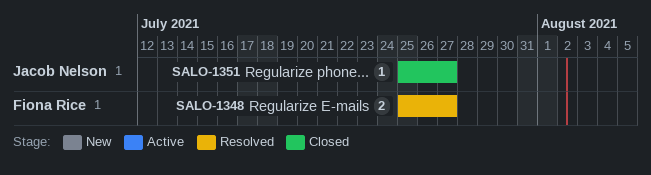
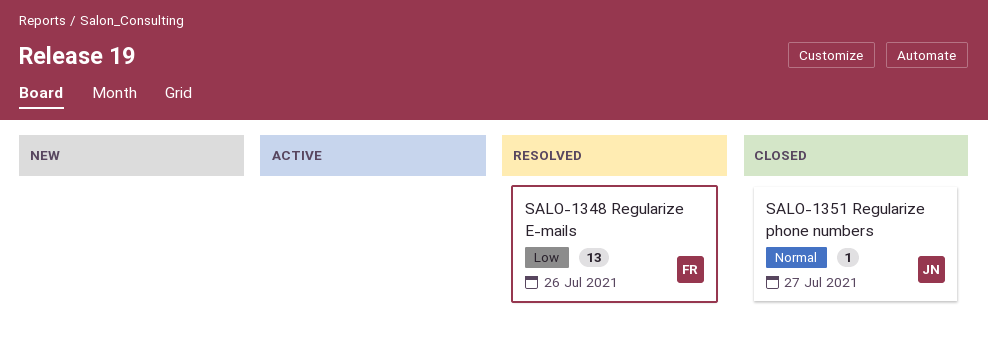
SALO-1348, estimate: 2 -> 13
SALO-1348, due: Jul 27 -> Jul 26

